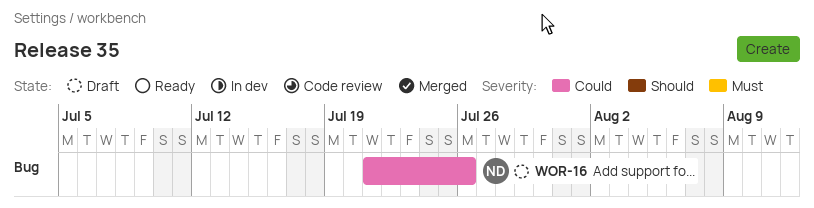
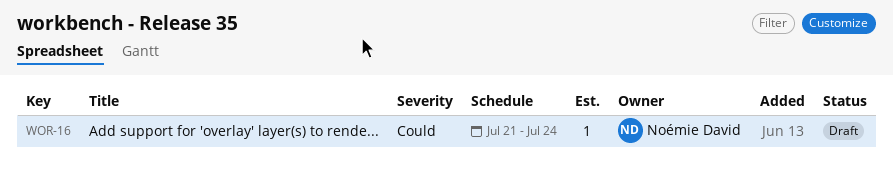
WOR-16, due: Jul 26 -> Jul 24

